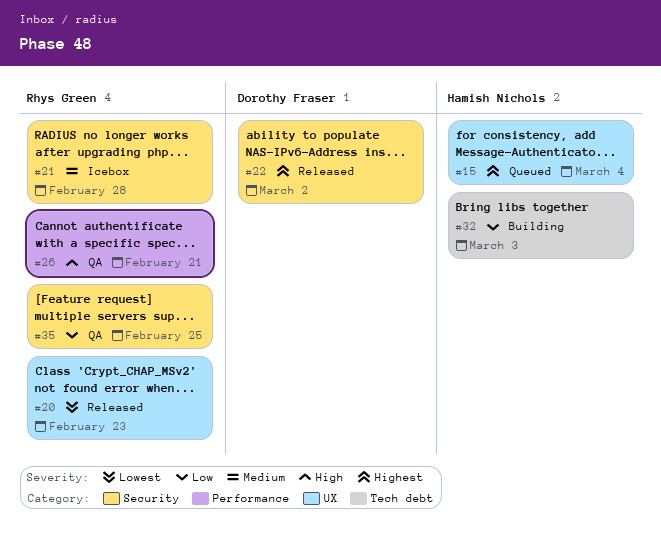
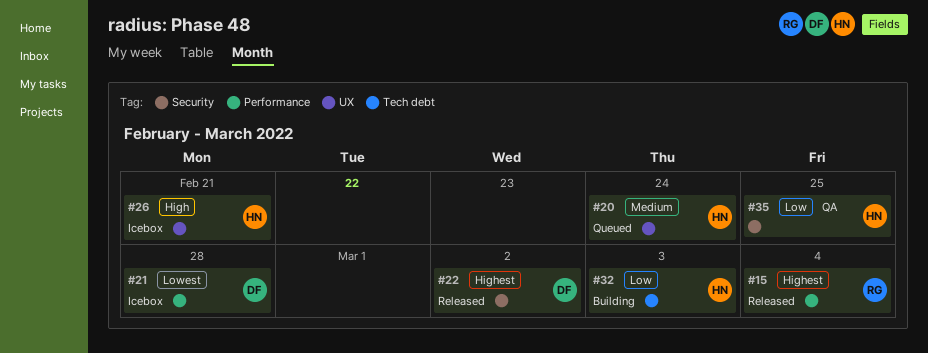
#15, status: Queued -> Released
#15, owner: Hamish Nichols -> Rhys Green
#15, label: UX -> Performance
#20, status: Released -> Queued
#20, owner: Rhys Green -> Hamish Nichols
#20, priority: Lowest -> Medium
#20, due: Feb 23 -> Feb 24
#21, owner: Rhys Green -> Dorothy Fraser
#21, priority: Medium -> Lowest
#21, label: Security -> Performance
#26, status: QA -> Icebox
#26, owner: Rhys Green -> Hamish Nichols
#26, label: Performance -> UX
#35, owner: Rhys Green -> Hamish Nichols

